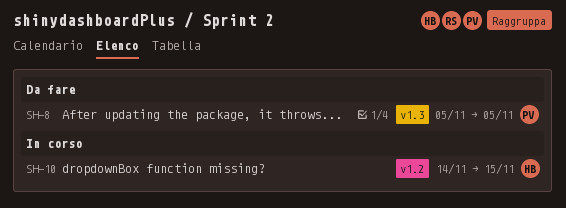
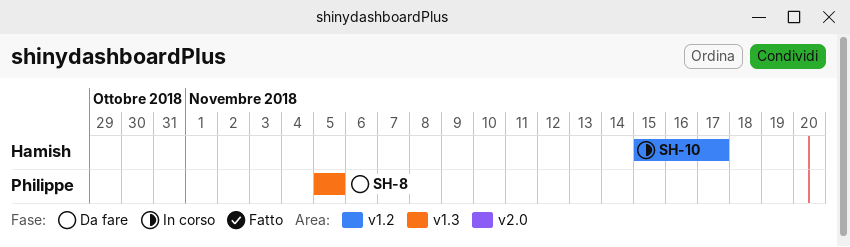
SH-10, start: Nov 14 -> Nov 15
SH-10, due: Nov 15 -> Nov 17

